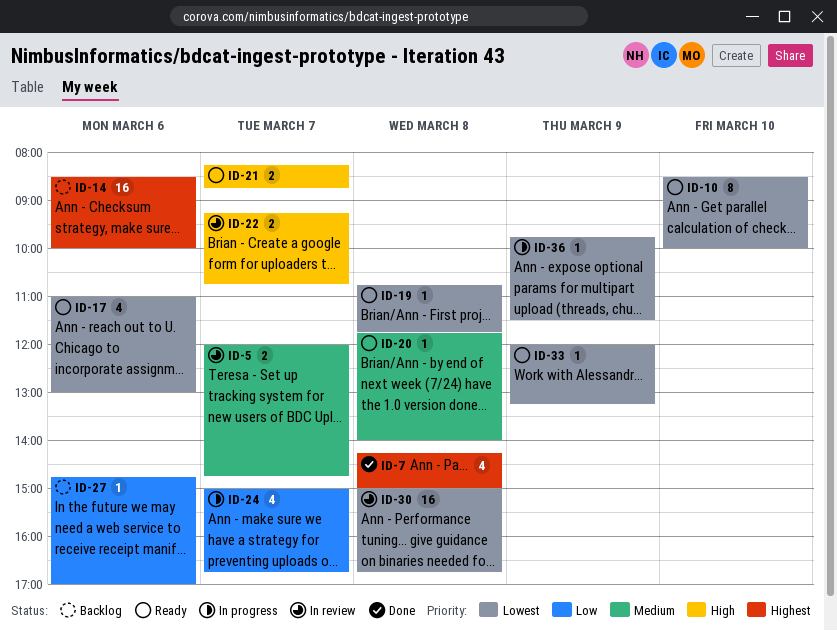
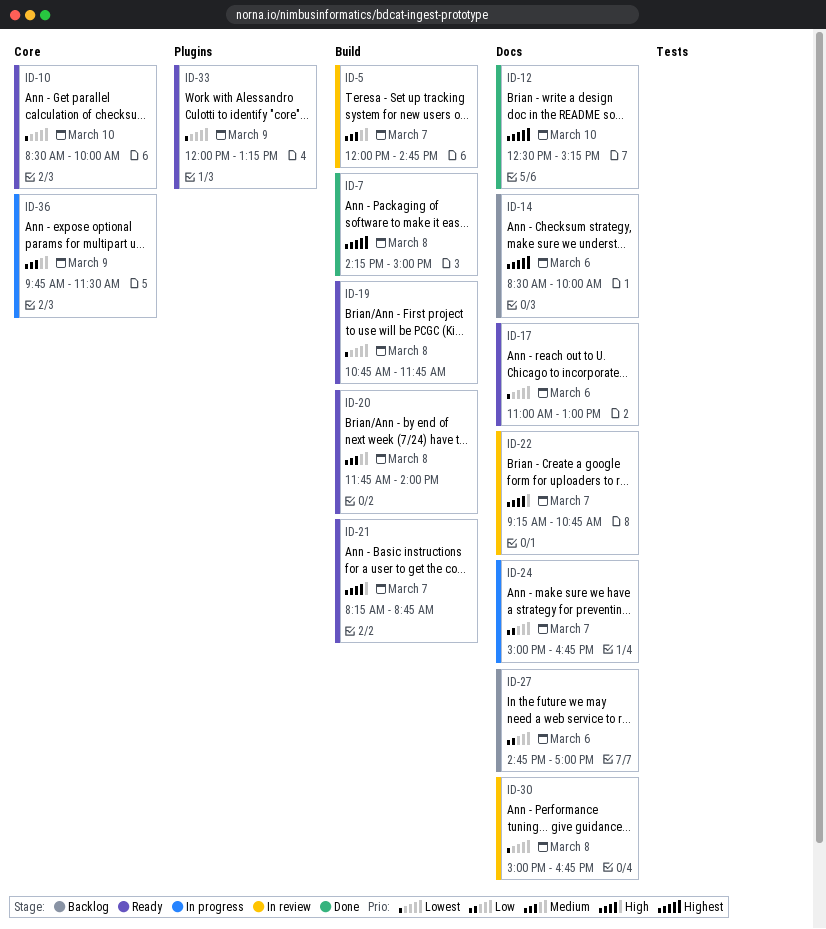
ID-12: none -> present
ID-36, priority: Lowest -> Medium

